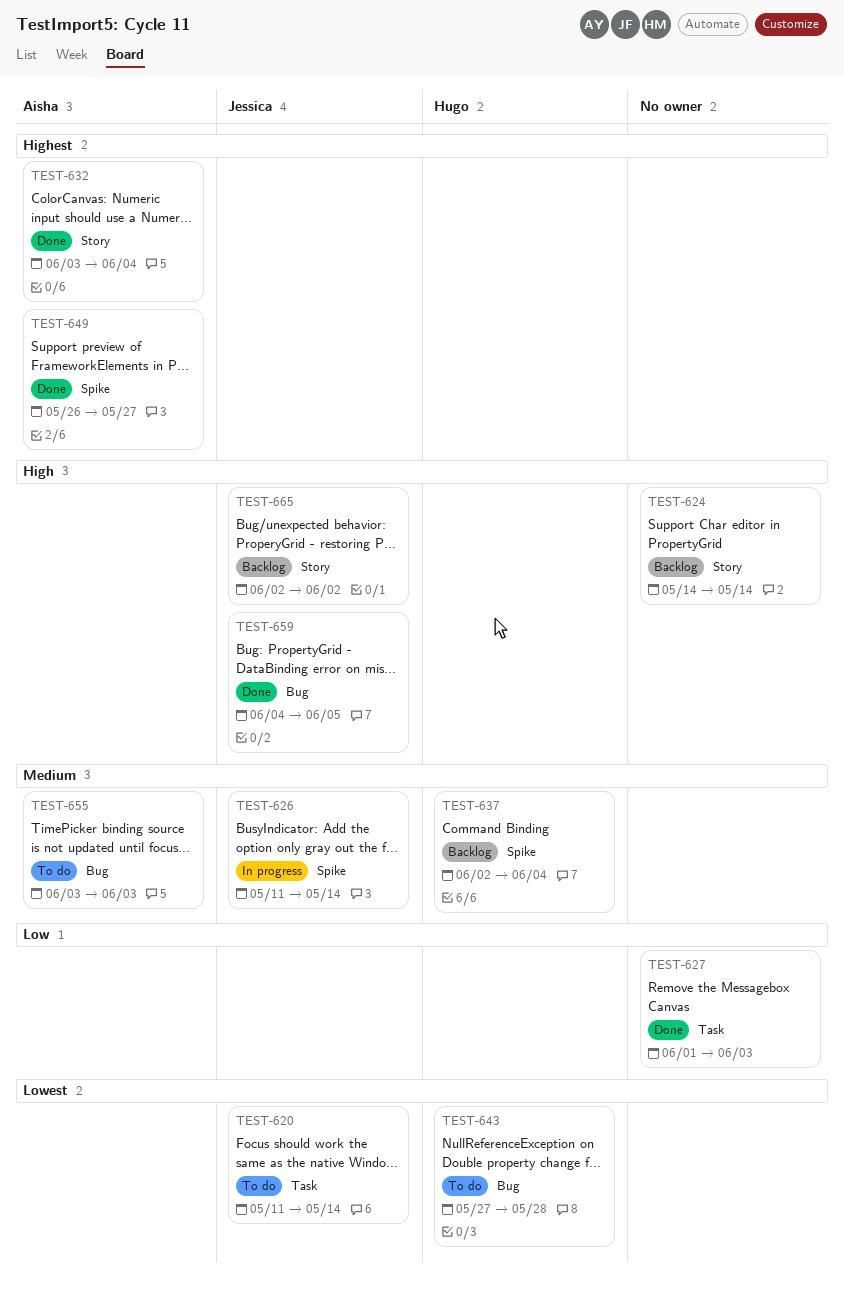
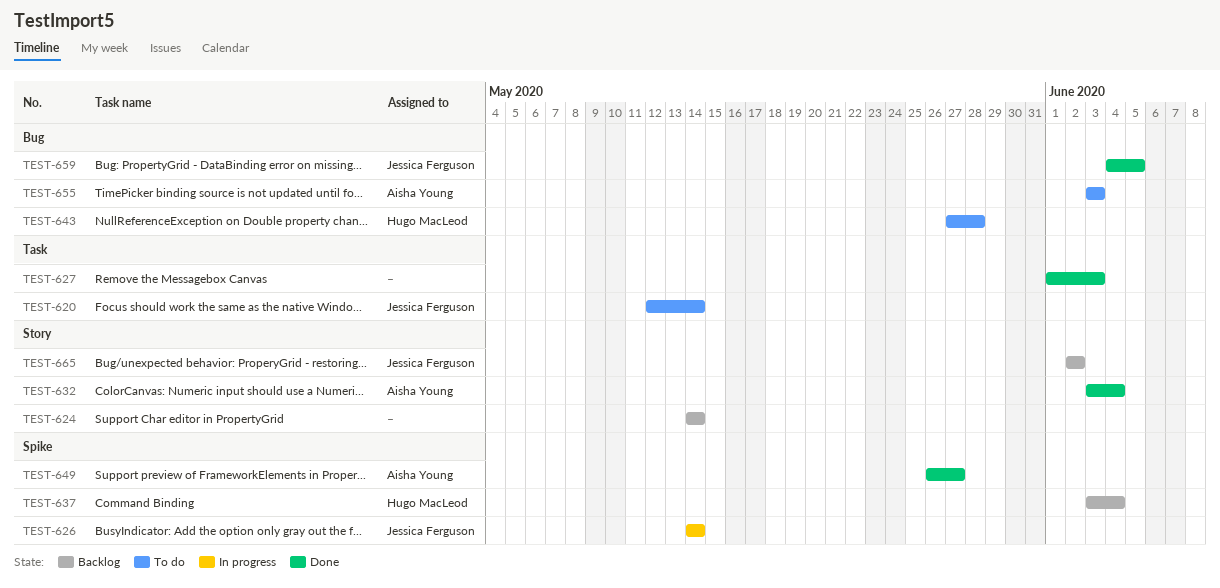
TEST-620, start: May 11 -> May 12
TEST-626, start: May 11 -> May 14
TEST-637, start: Jun 2 -> Jun 3

